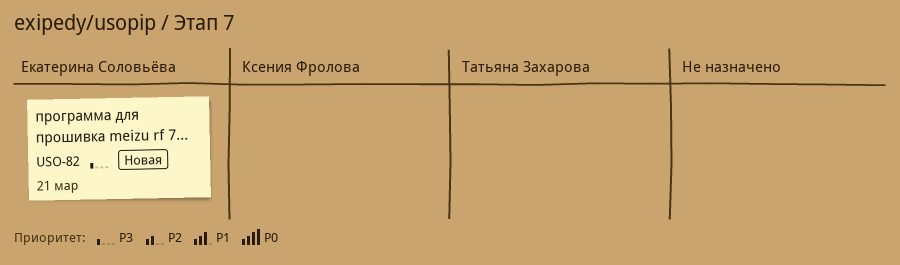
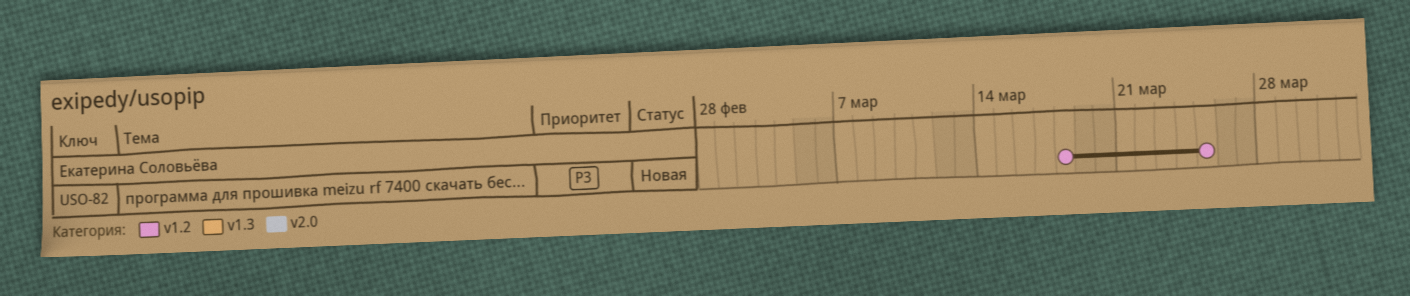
USO-82, due: Mar 21 -> Mar 25

